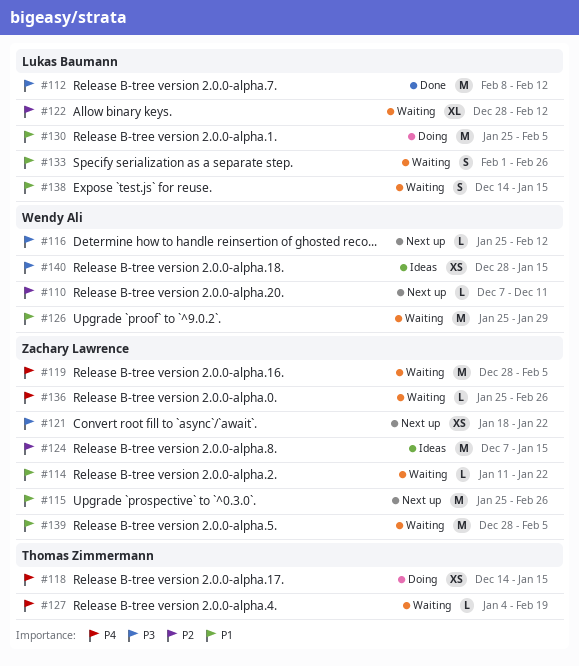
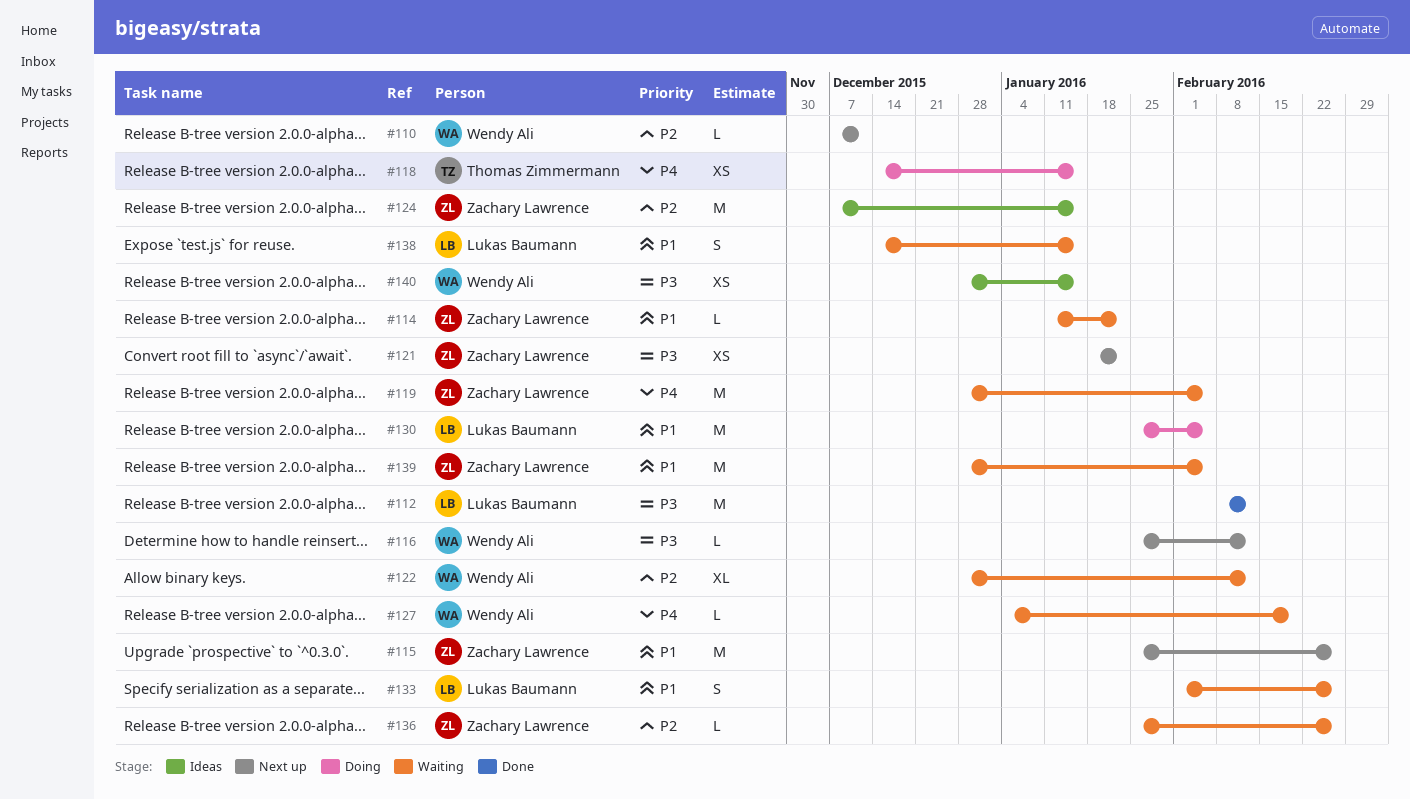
#122, owner: Lukas Baumann -> Wendy Ali
#126: present -> none
#127, owner: Thomas Zimmermann -> Wendy Ali
#136, priority: P4 -> P2

